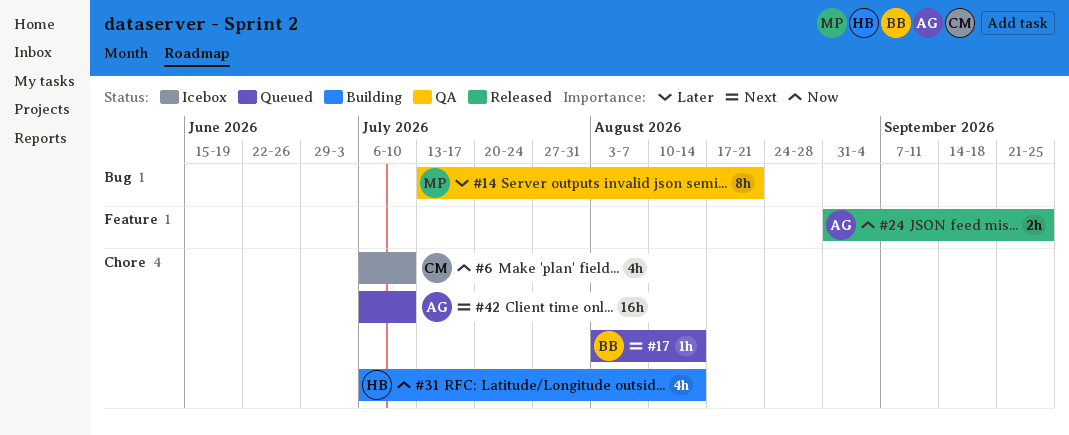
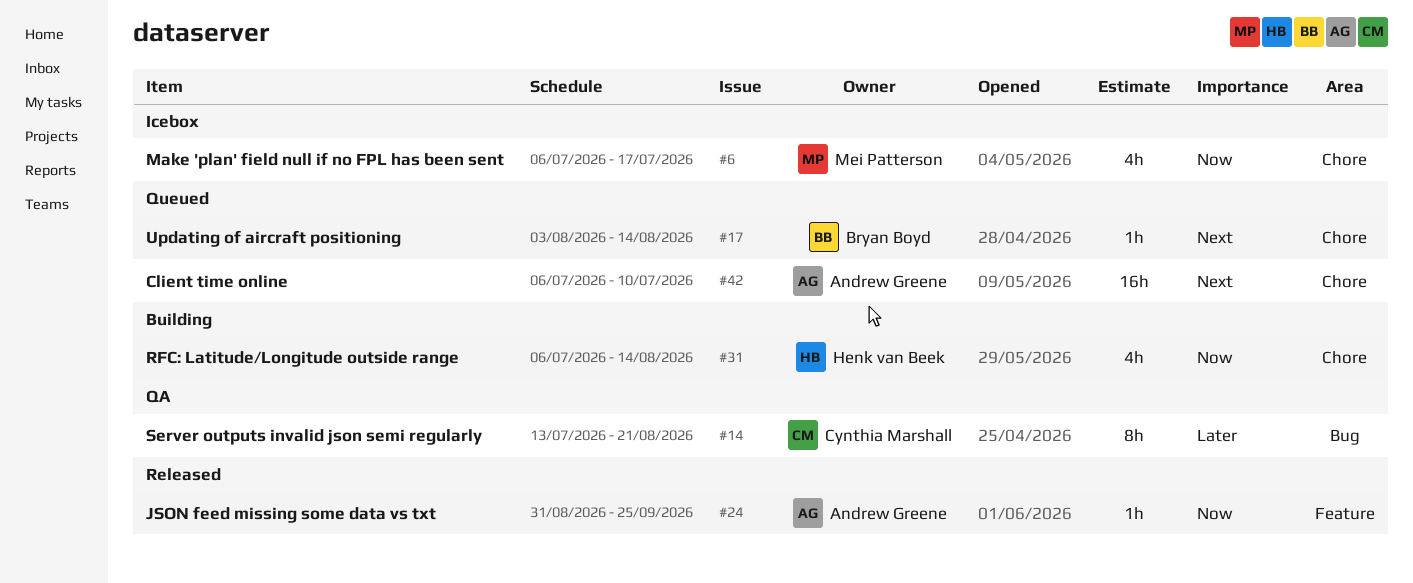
#6, owner: Cynthia Marshall -> Mei Patterson
#6, due: Jul 10 -> Jul 17
#14, owner: Mei Patterson -> Cynthia Marshall
#24, estimate: 2h -> 1h

